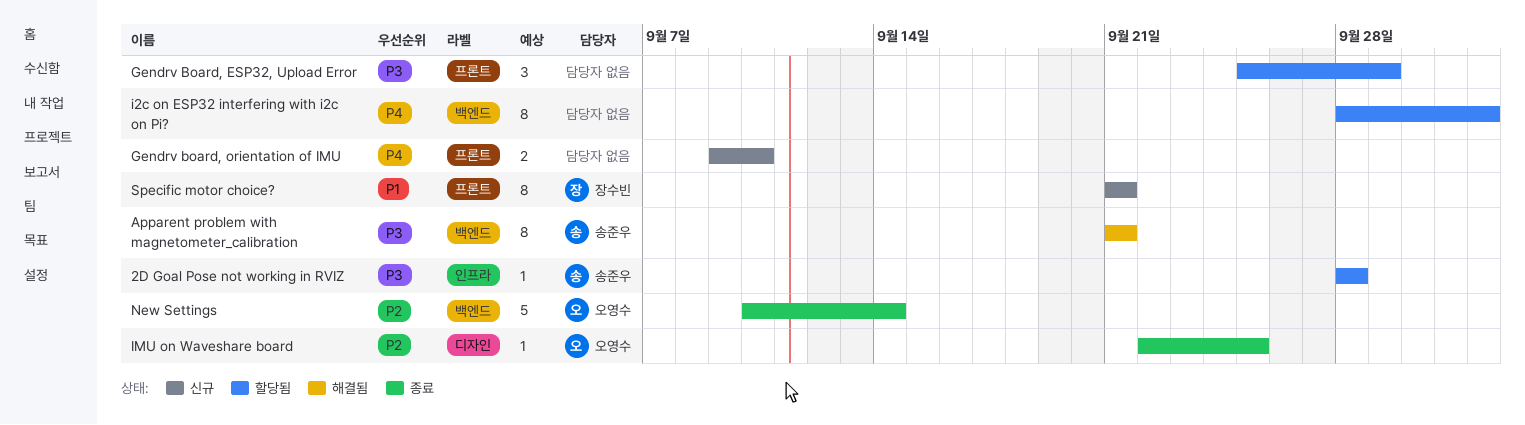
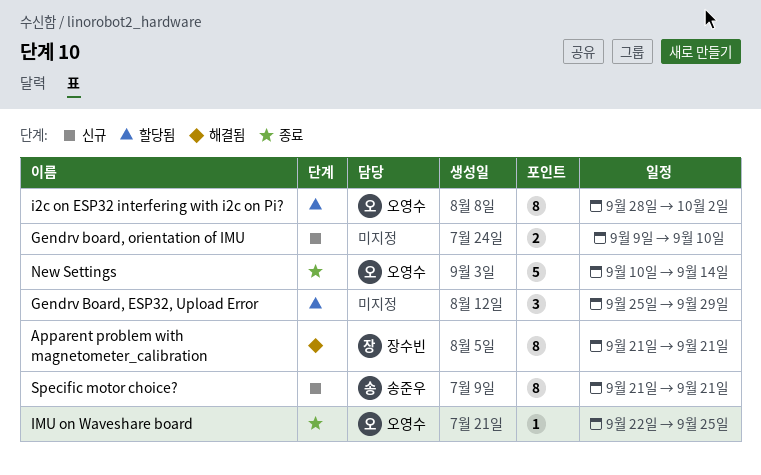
2D Goal Pose not working in RVIZ: present -> none
Apparent problem with magnetometer_calibration, owner: 송준우 -> 장수빈
i2c on ESP32 interfering with i2c on Pi?, owner: none -> 오영수
Specific motor choice?, owner: 장수빈 -> 송준우

